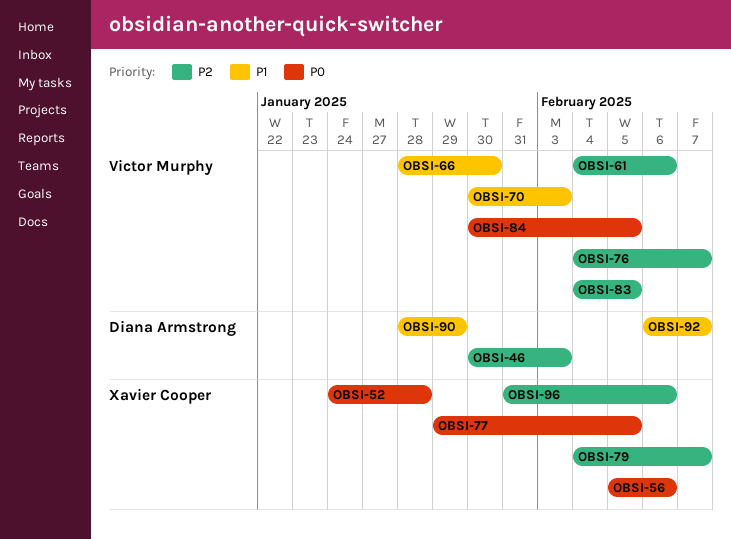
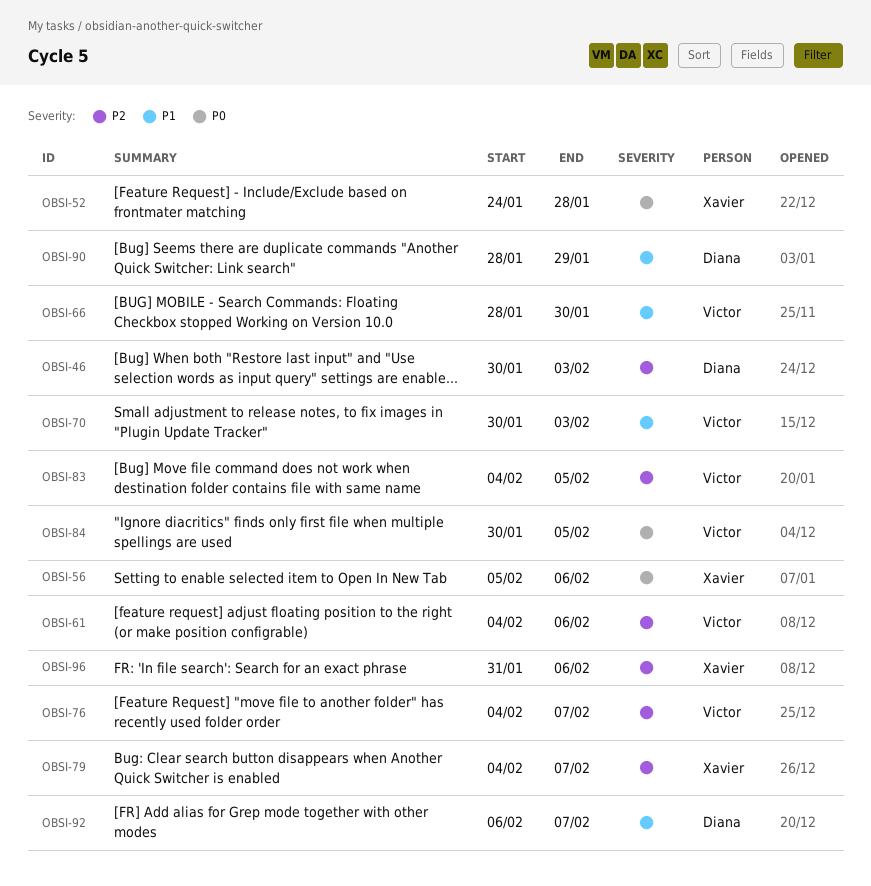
OBSI-77: present -> none

